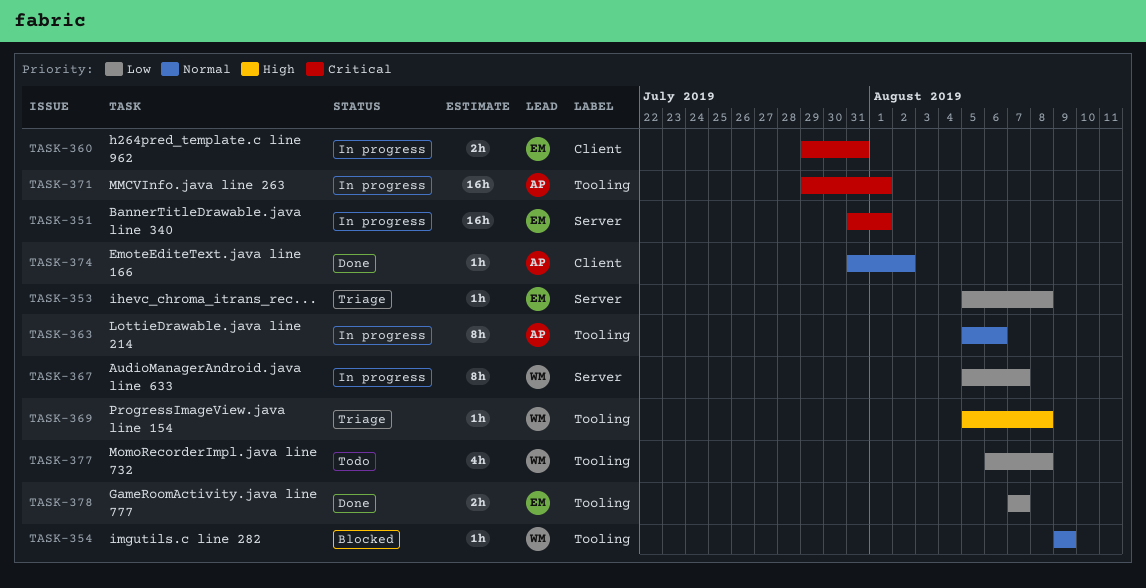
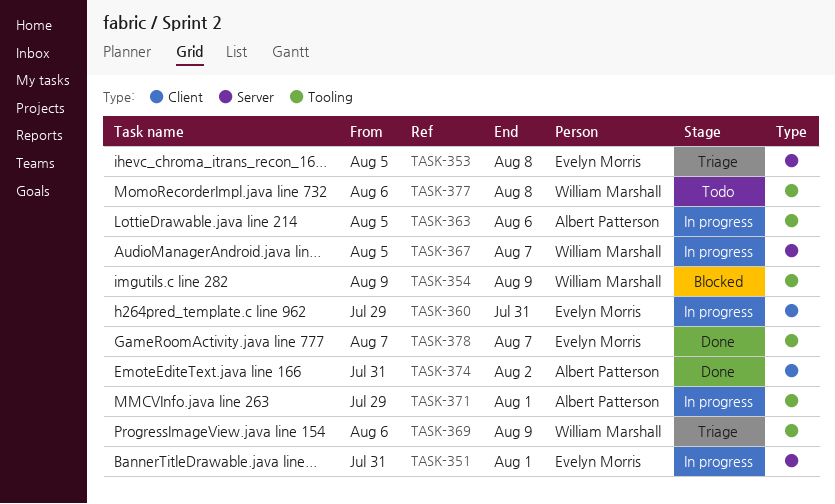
TASK-369, start: Aug 5 -> Aug 6
TASK-369, due: Aug 8 -> Aug 9

